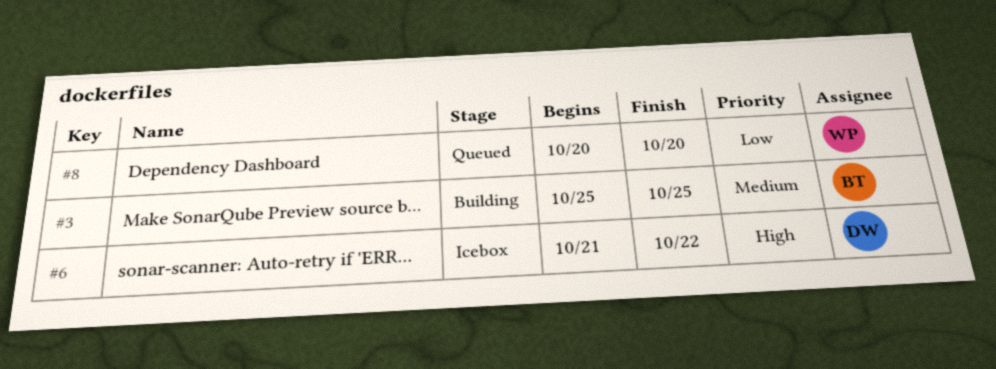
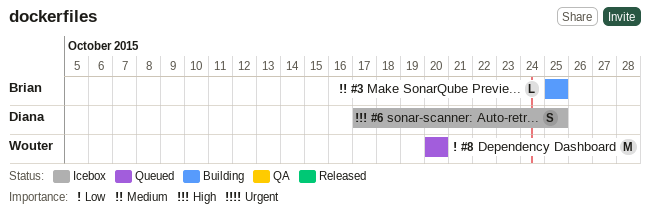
#6, start: Oct 21 -> Oct 17
#6, due: Oct 22 -> Oct 25

